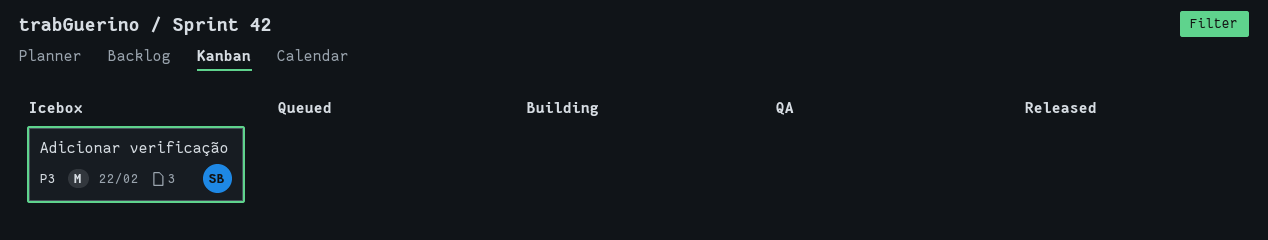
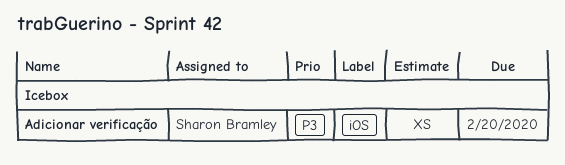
Adicionar verificação, estimate: M -> XS
Adicionar verificação, due: Feb 22 -> Feb 20

